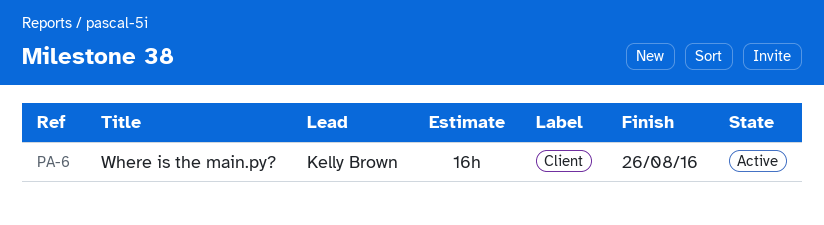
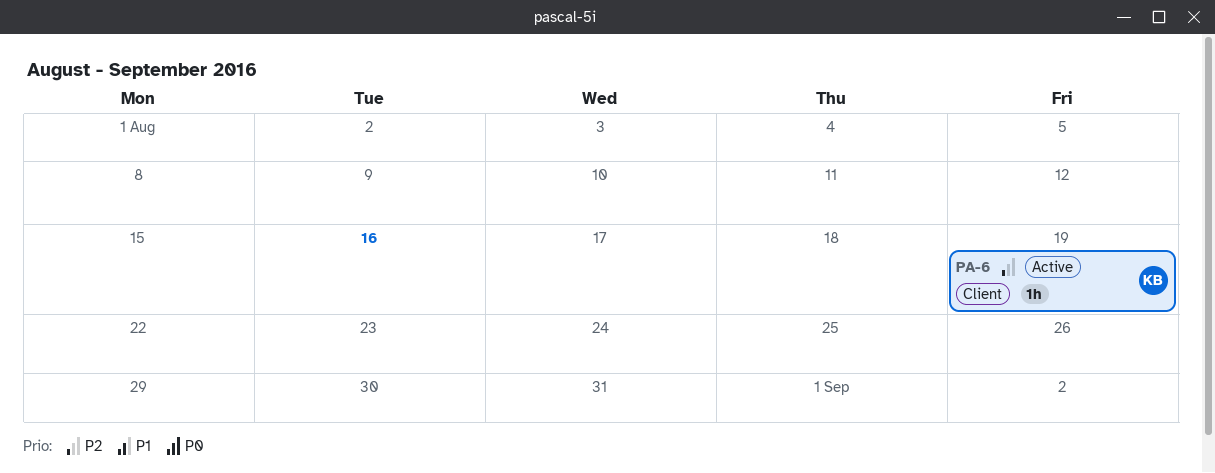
PA-6, estimate: 16h -> 1h
PA-6, due: Aug 26 -> Aug 19

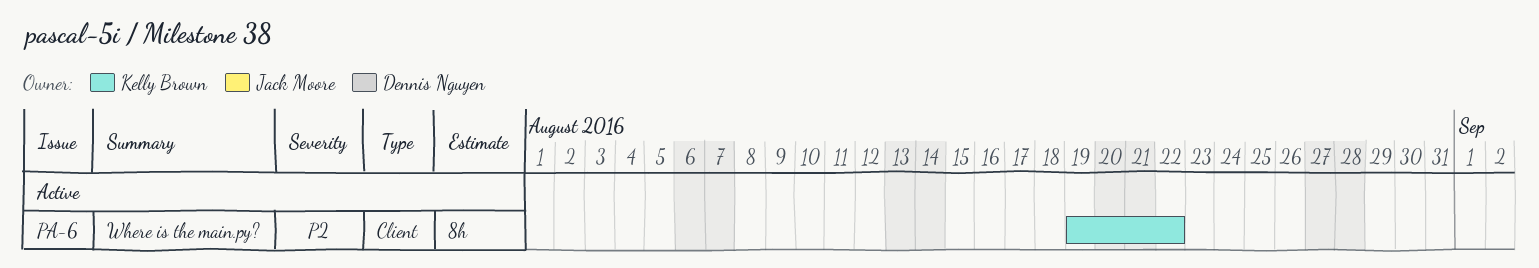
PA-6, estimate: 1h -> 8h
PA-6, due: Aug 19 -> Aug 22

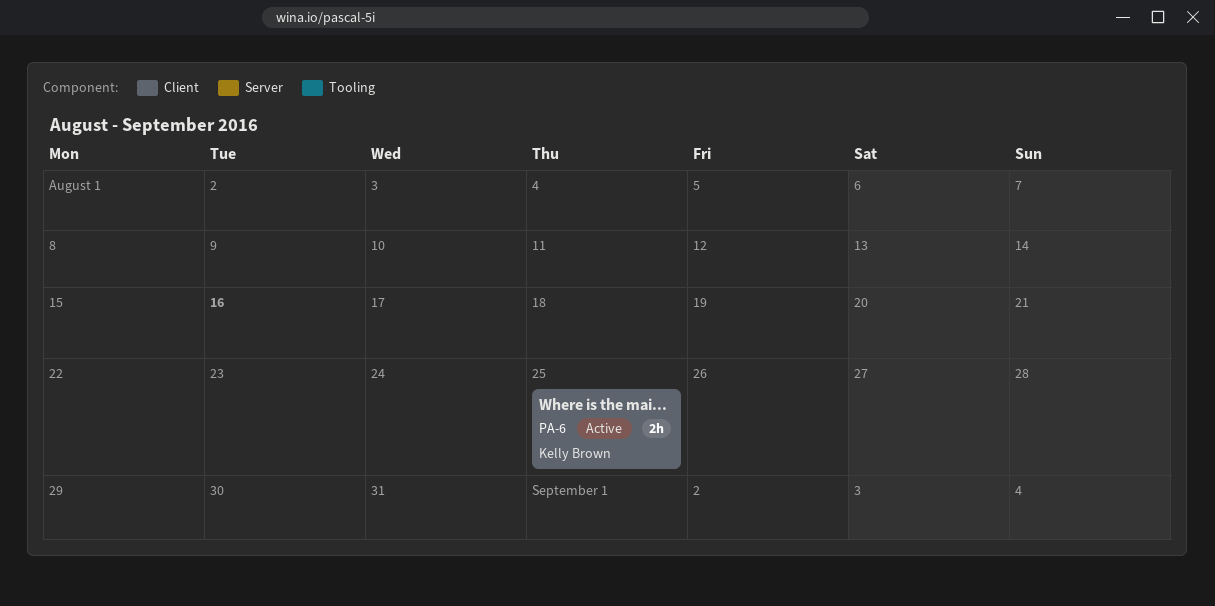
PA-6, estimate: 8h -> 2h
PA-6, due: Aug 22 -> Aug 25

